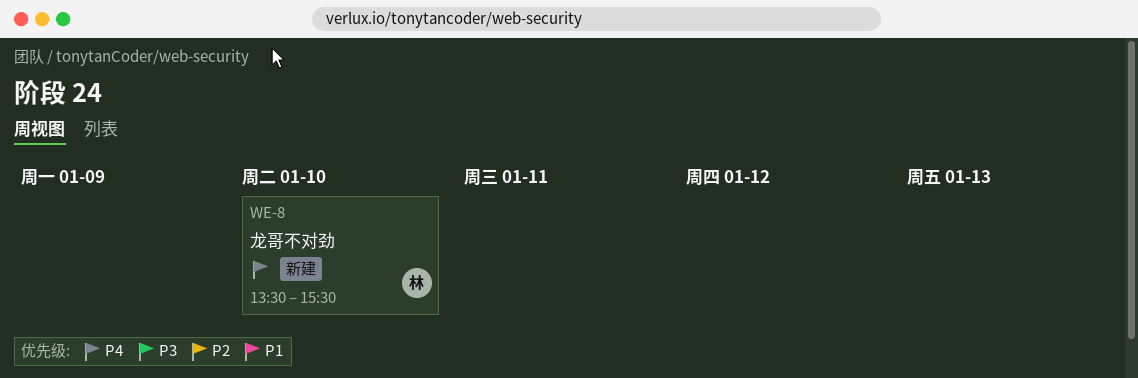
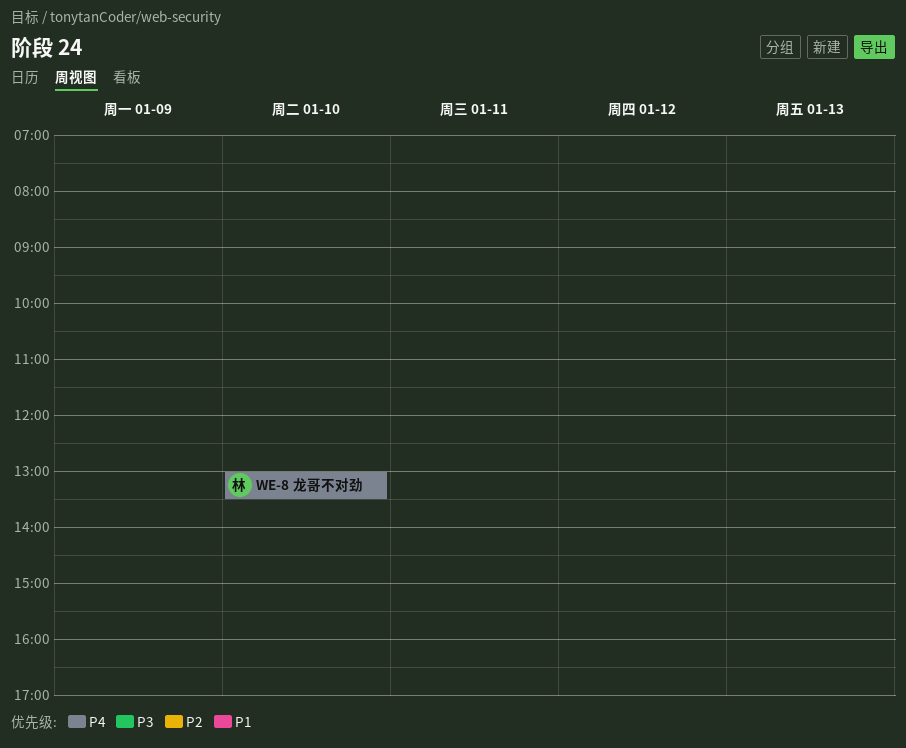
WE-8, begins: 13:30 -> 13:00
WE-8, ends: 15:30 -> 13:30

